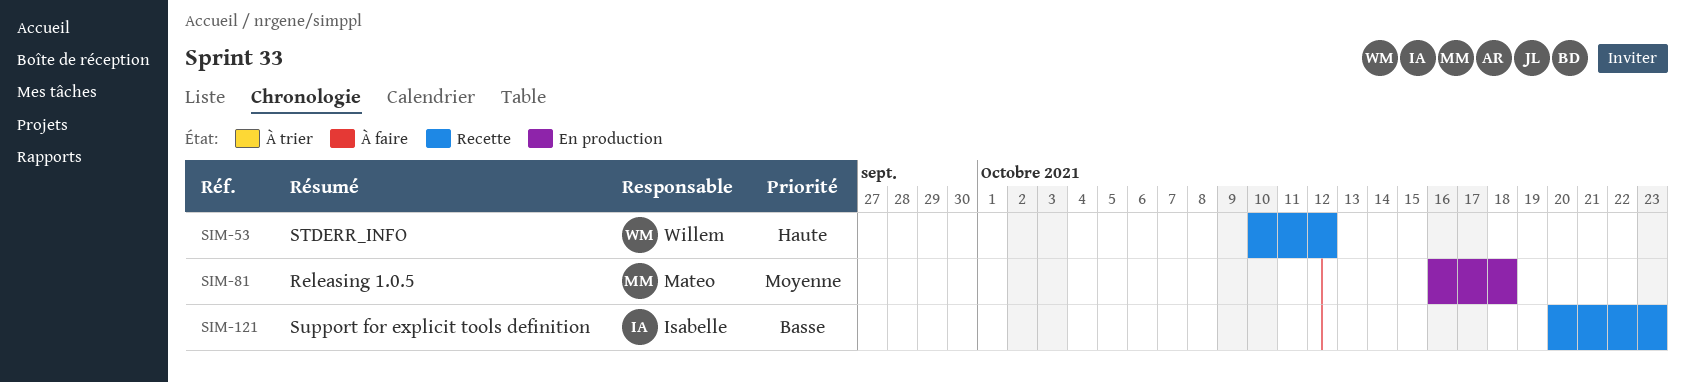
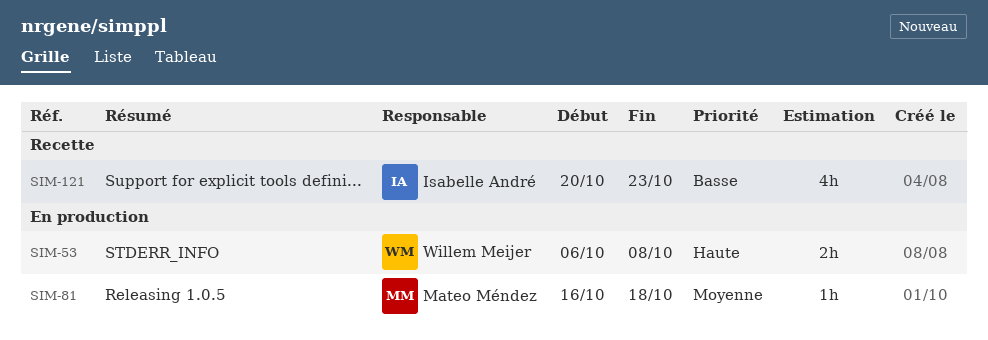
SIM-53, status: Recette -> En production
SIM-53, start: Oct 10 -> Oct 6
SIM-53, due: Oct 12 -> Oct 8

